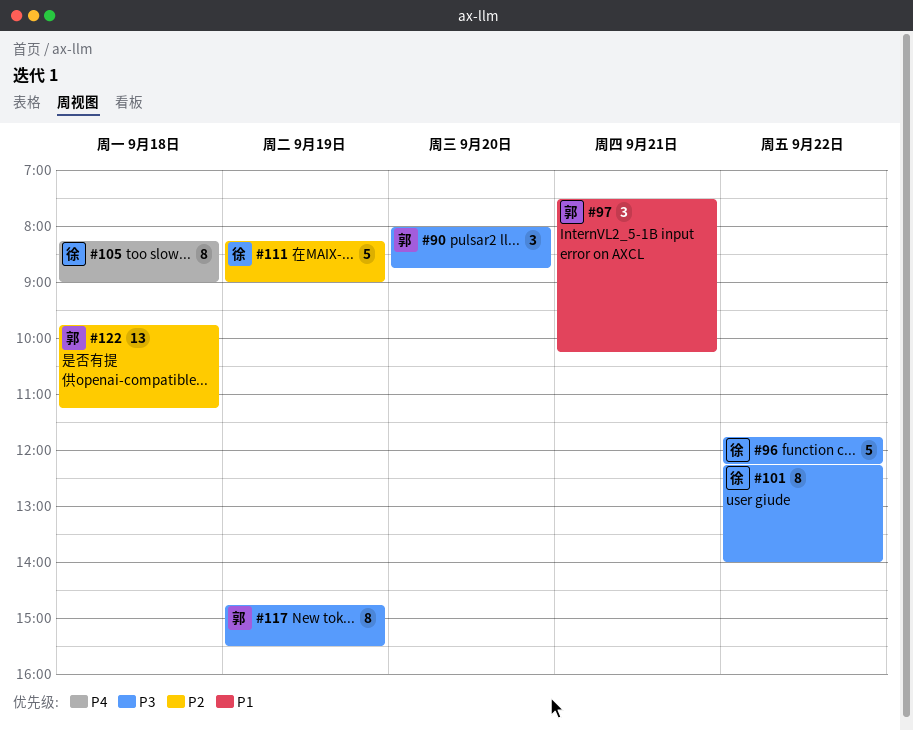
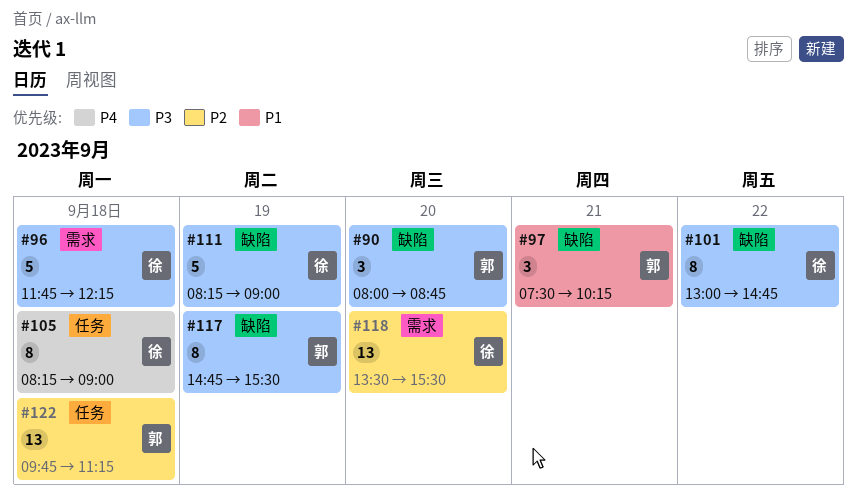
#96, day: Sep 22 -> Sep 18
#101, begins: 12:15 -> 13:00
#101, ends: 14:00 -> 14:45
#111, priority: P2 -> P3
#118: none -> present

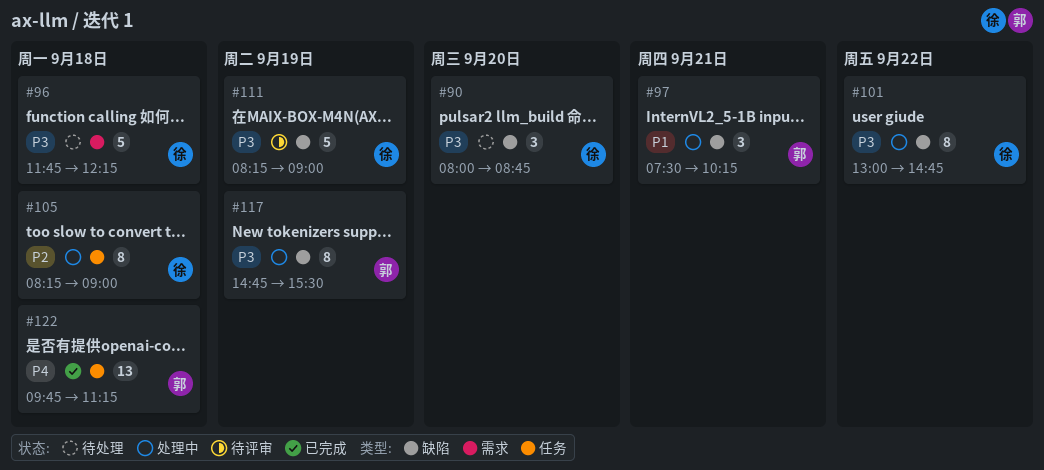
#90, owner: 郭 -> 徐
#105, priority: P4 -> P2
#118: present -> none
#122, priority: P2 -> P4

